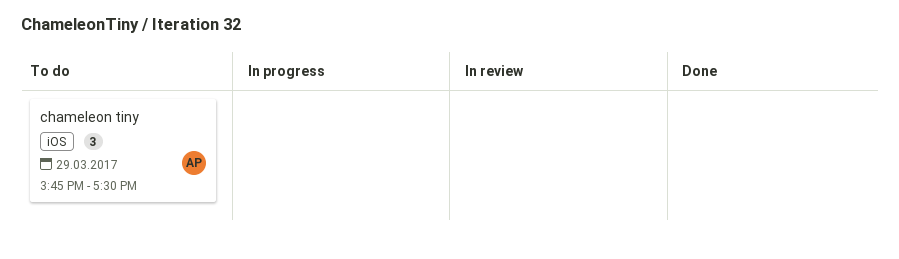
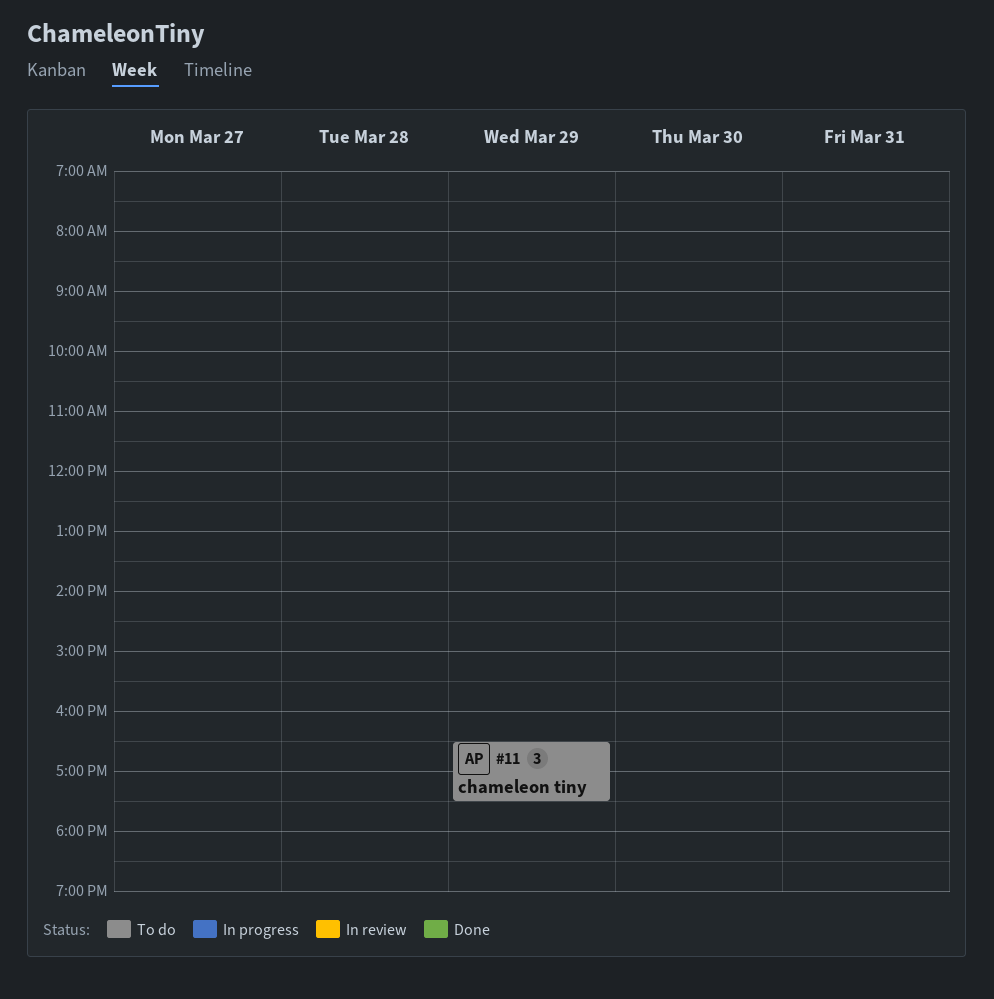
chameleon tiny, begins: 15:45 -> 16:30

